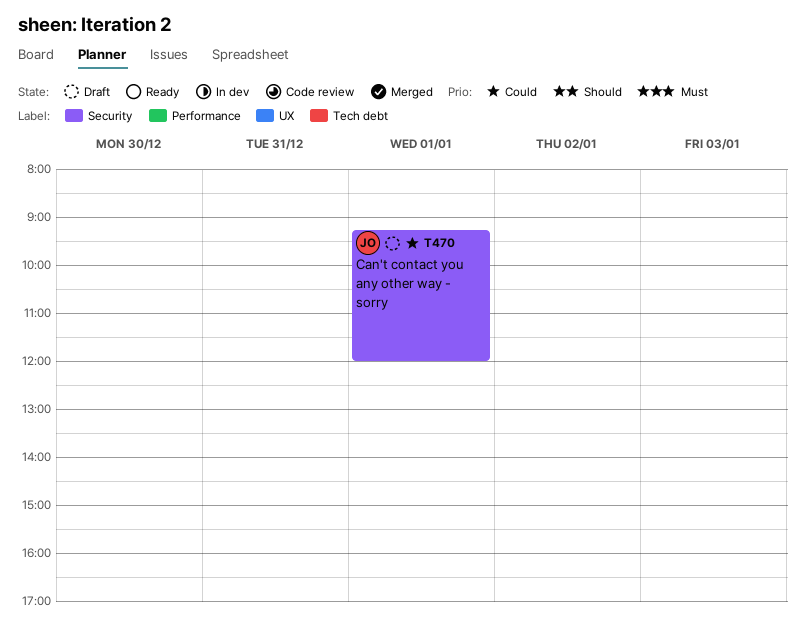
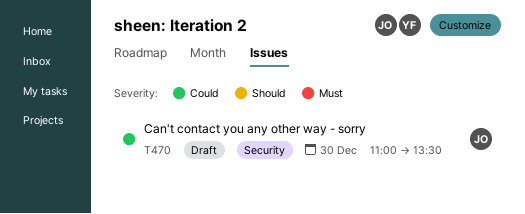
T470, day: Jan 1 -> Dec 30
T470, begins: 09:15 -> 11:00
T470, ends: 12:00 -> 13:30

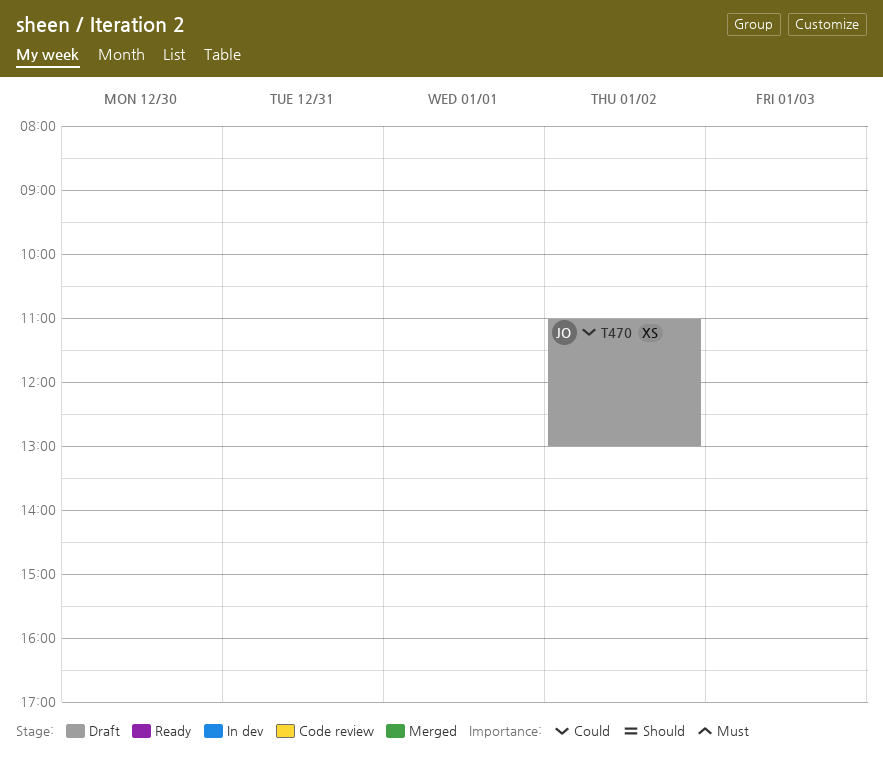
T470, day: Dec 30 -> Jan 2
T470, ends: 13:30 -> 13:00

